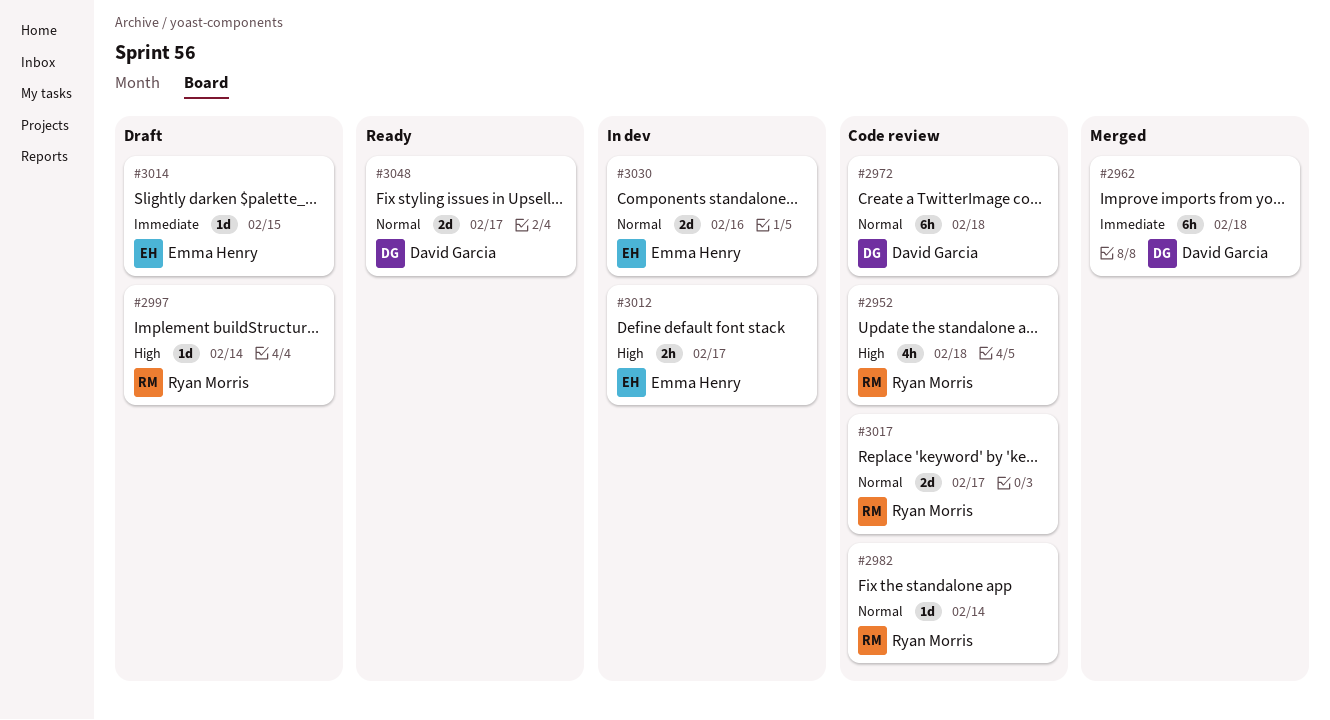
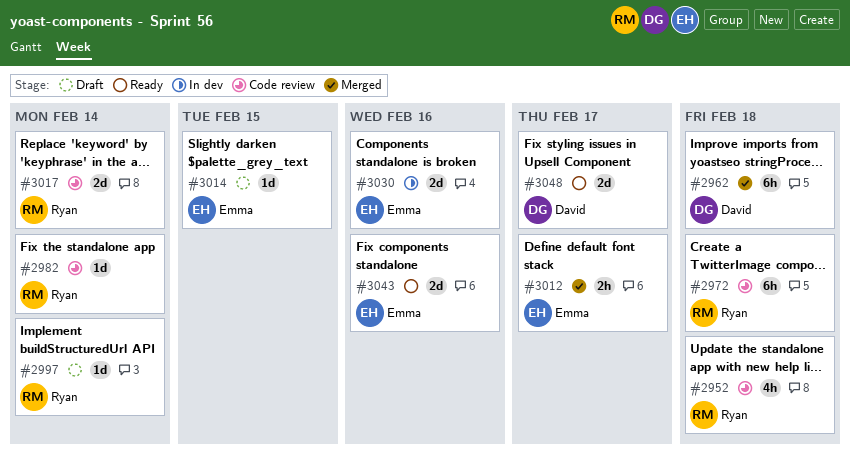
#2972, owner: David Garcia -> Ryan Morris
#3012, status: In dev -> Merged
#3017, due: Feb 17 -> Feb 14
#3043: none -> present

